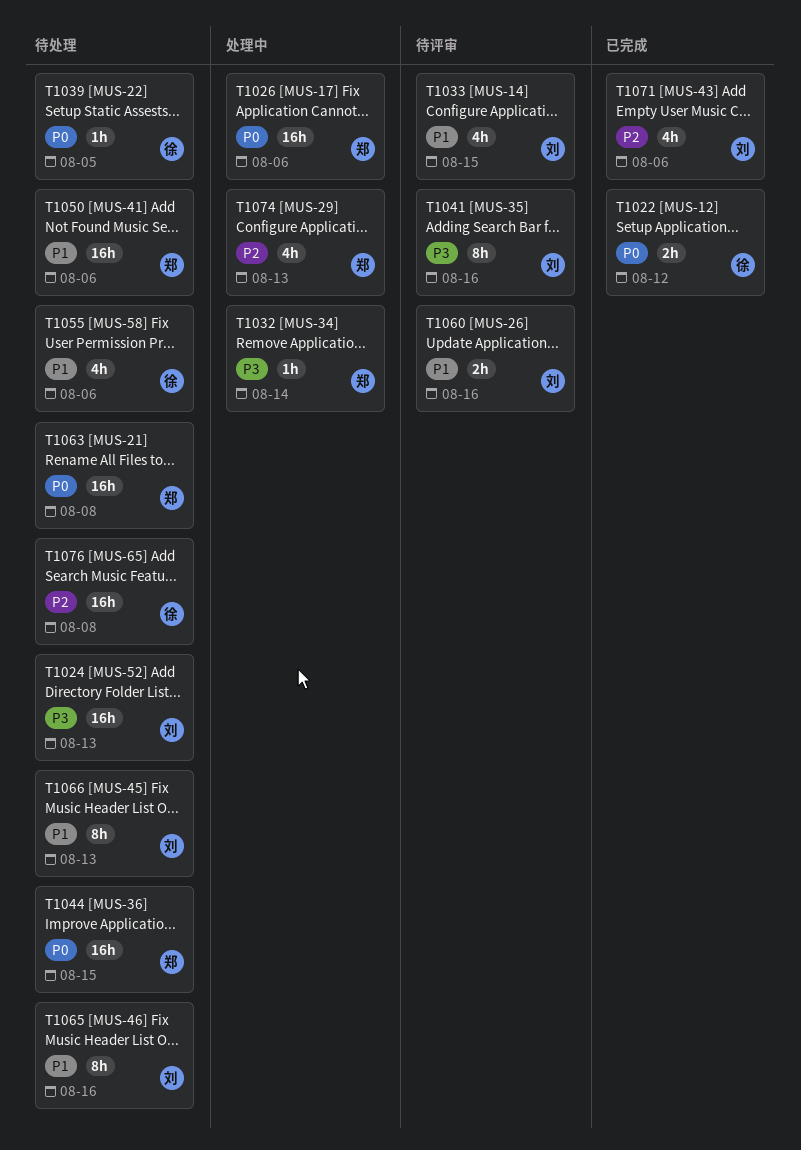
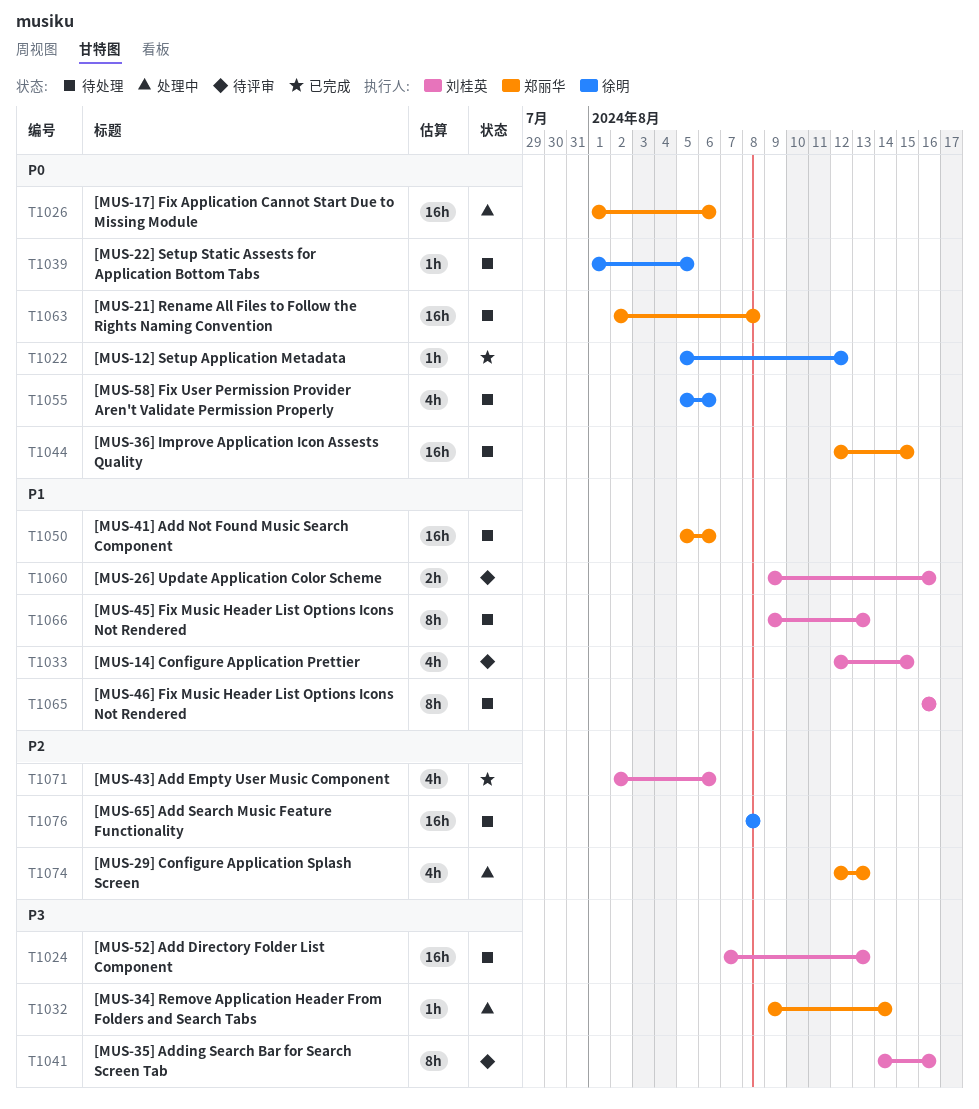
T1022, estimate: 2h -> 1h
T1055, priority: P1 -> P0

